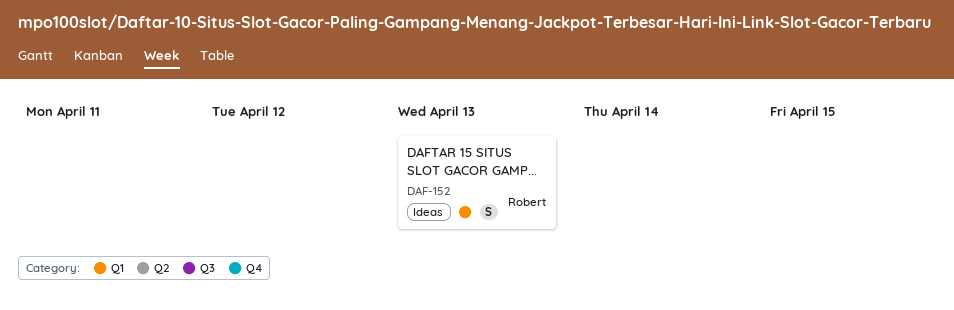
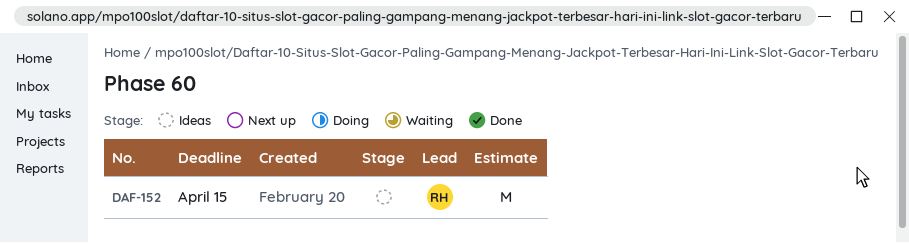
DAF-152, estimate: S -> M
DAF-152, due: Apr 13 -> Apr 15

